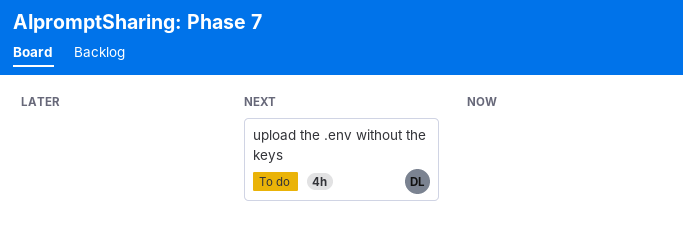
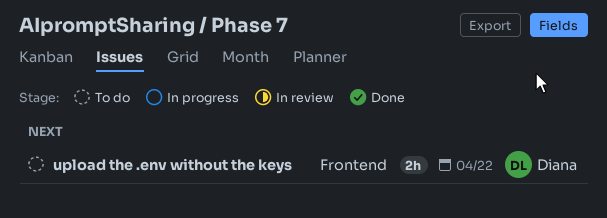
upload the .env without the keys, estimate: 4h -> 2h

